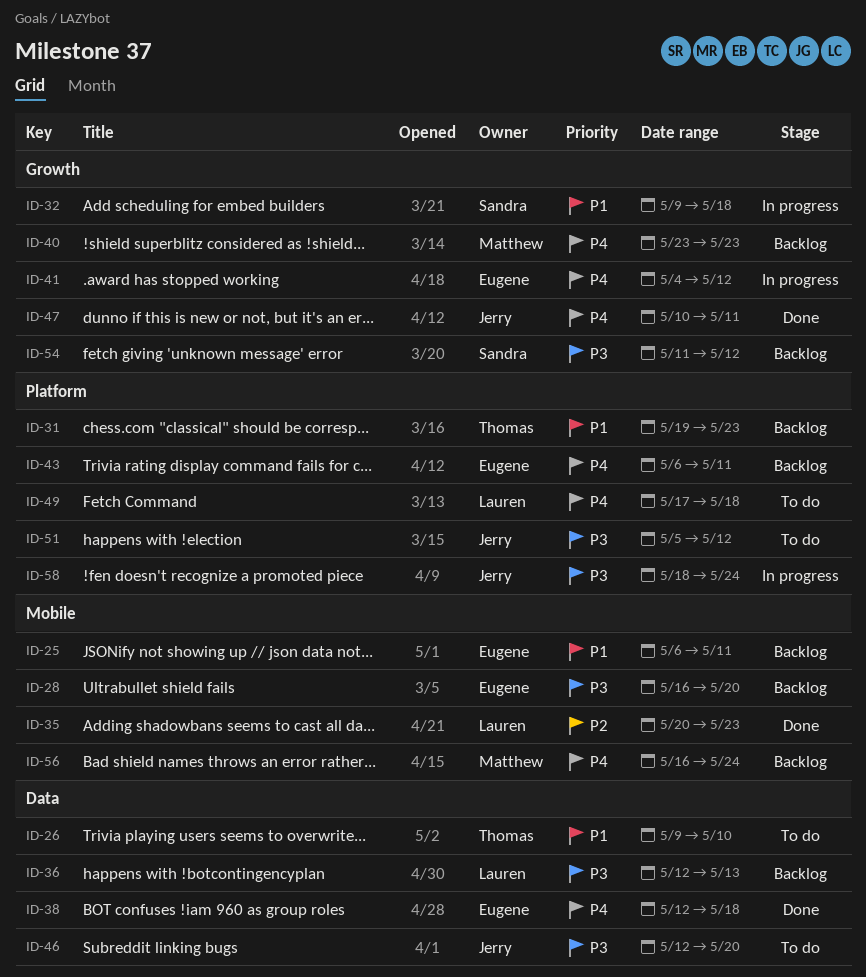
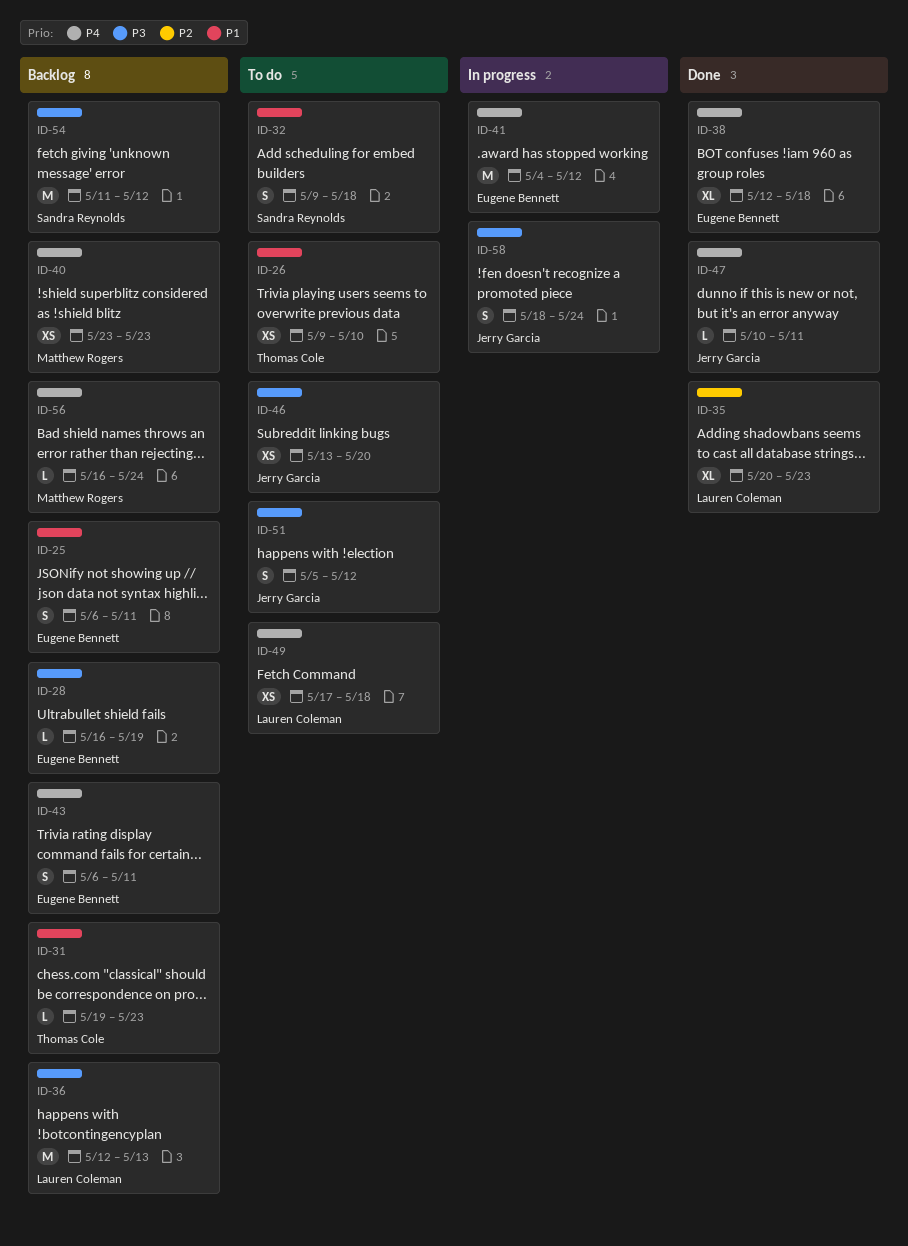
ID-28, due: May 20 -> May 19
ID-32, status: In progress -> To do
ID-46, start: May 12 -> May 13

